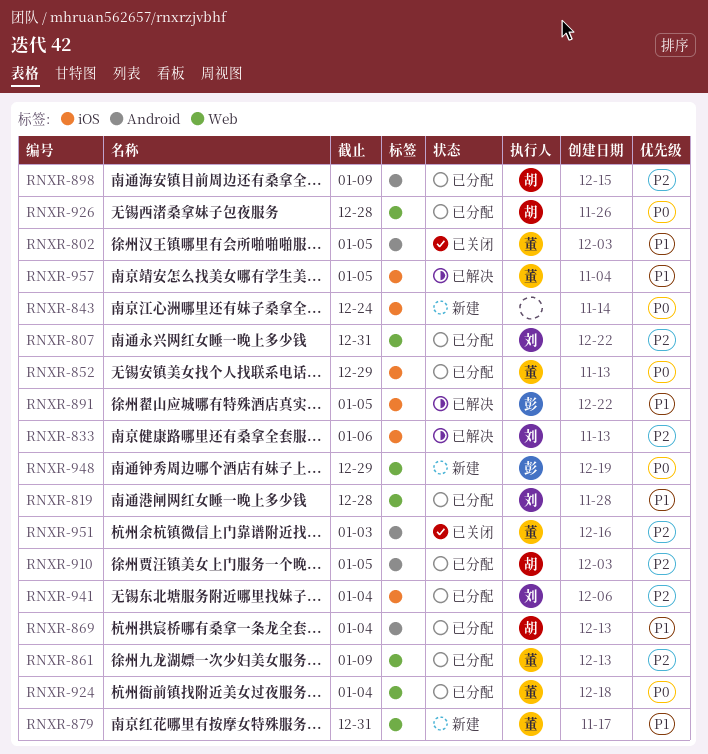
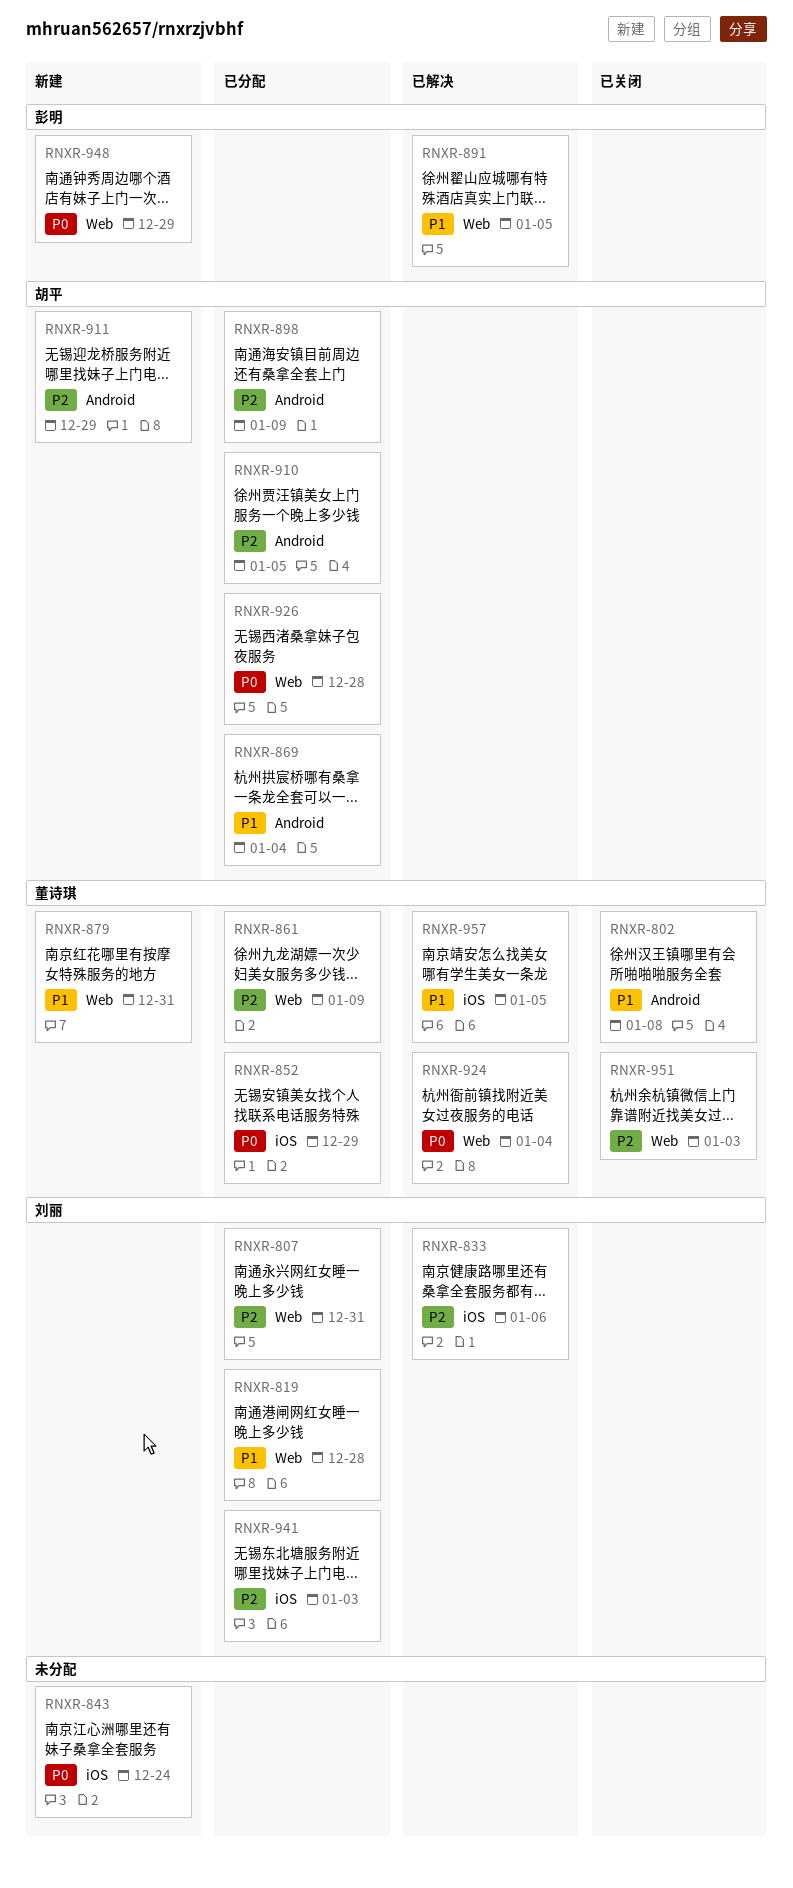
RNXR-802, due: Jan 5 -> Jan 8
RNXR-891, label: iOS -> Web
RNXR-911: none -> present
RNXR-924, status: 已分配 -> 已解决
RNXR-941, due: Jan 4 -> Jan 3
RNXR-951, label: Android -> Web

